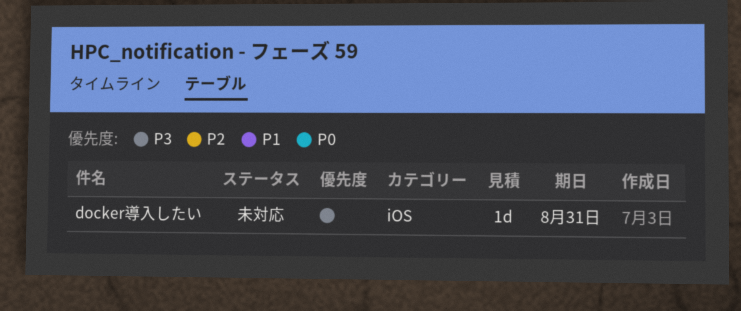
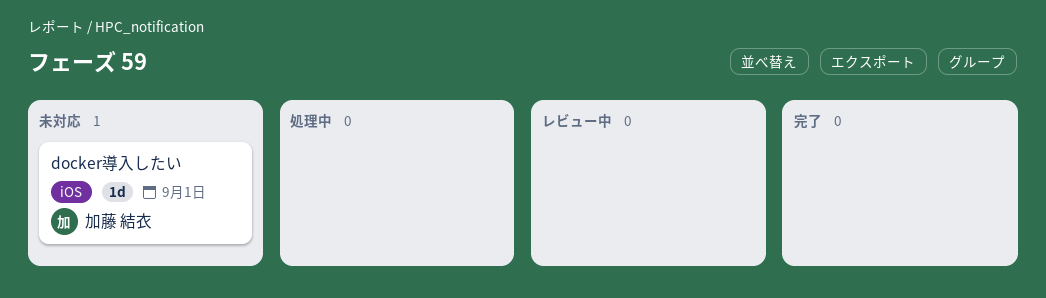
docker導入したい, due: Aug 31 -> Sep 1

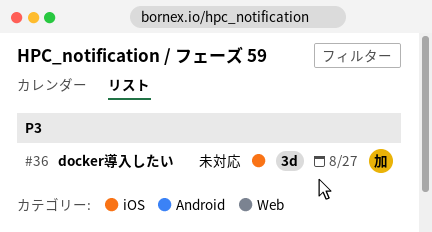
docker導入したい, estimate: 1d -> 3d
docker導入したい, due: Sep 1 -> Aug 27

